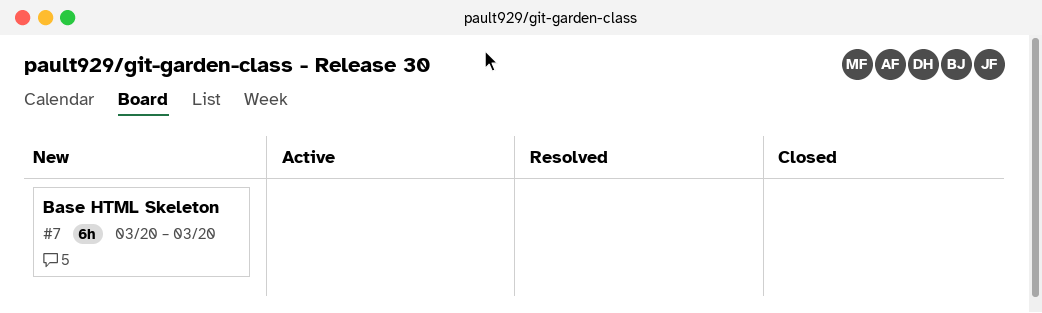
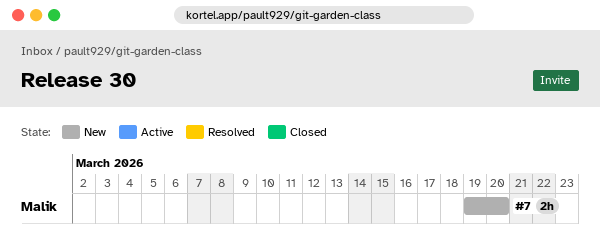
#7, estimate: 6h -> 2h
#7, start: Mar 20 -> Mar 19

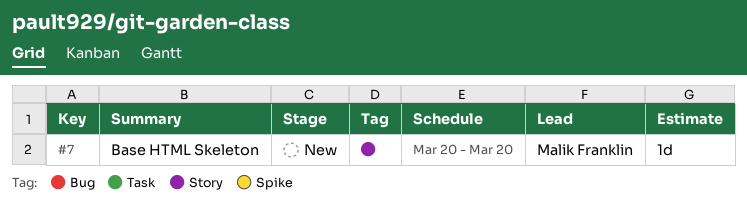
#7, estimate: 2h -> 1d
#7, start: Mar 19 -> Mar 20

